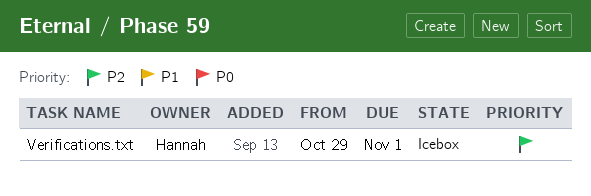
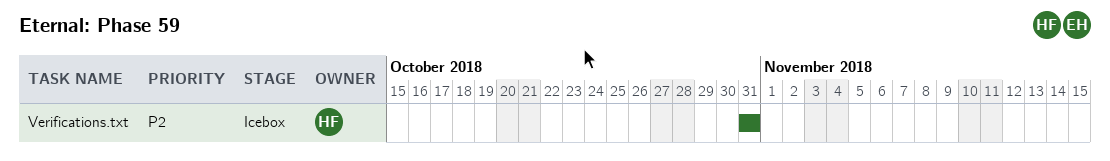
Verifications.txt, start: Oct 29 -> Oct 31
Verifications.txt, due: Nov 1 -> Oct 31

